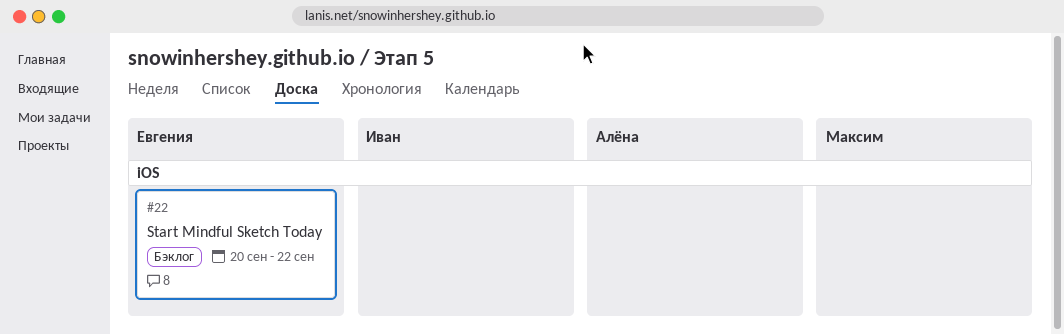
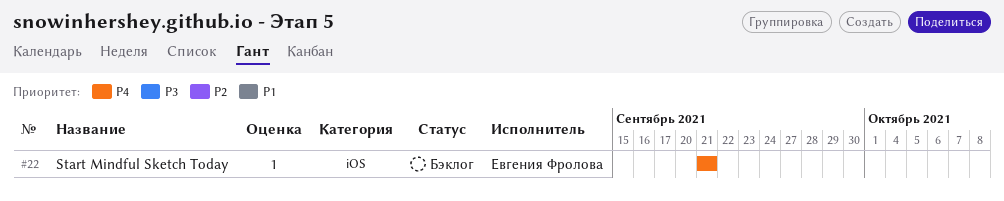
#22, start: Sep 20 -> Sep 21
#22, due: Sep 22 -> Sep 21

